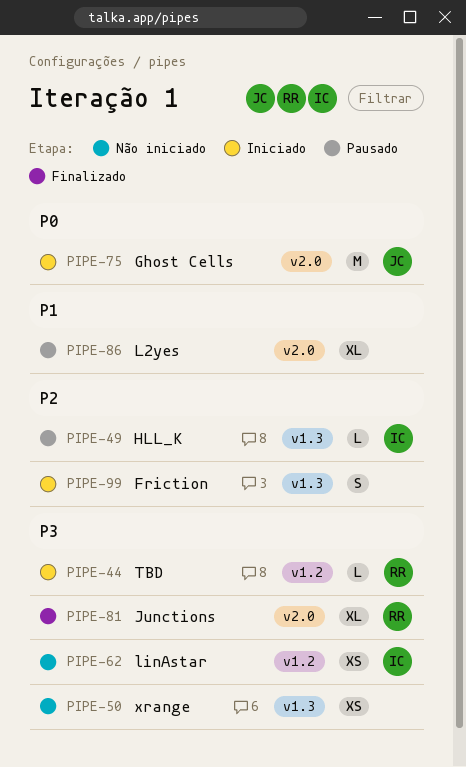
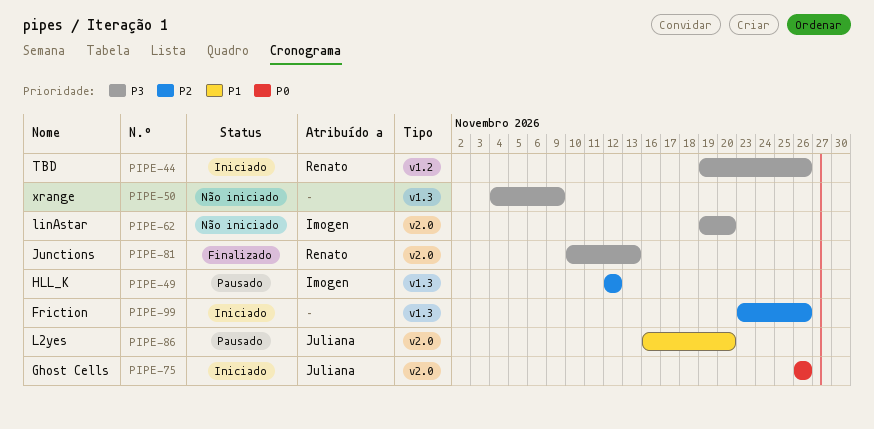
PIPE-62, label: v1.2 -> v2.0
PIPE-86, owner: none -> Juliana

